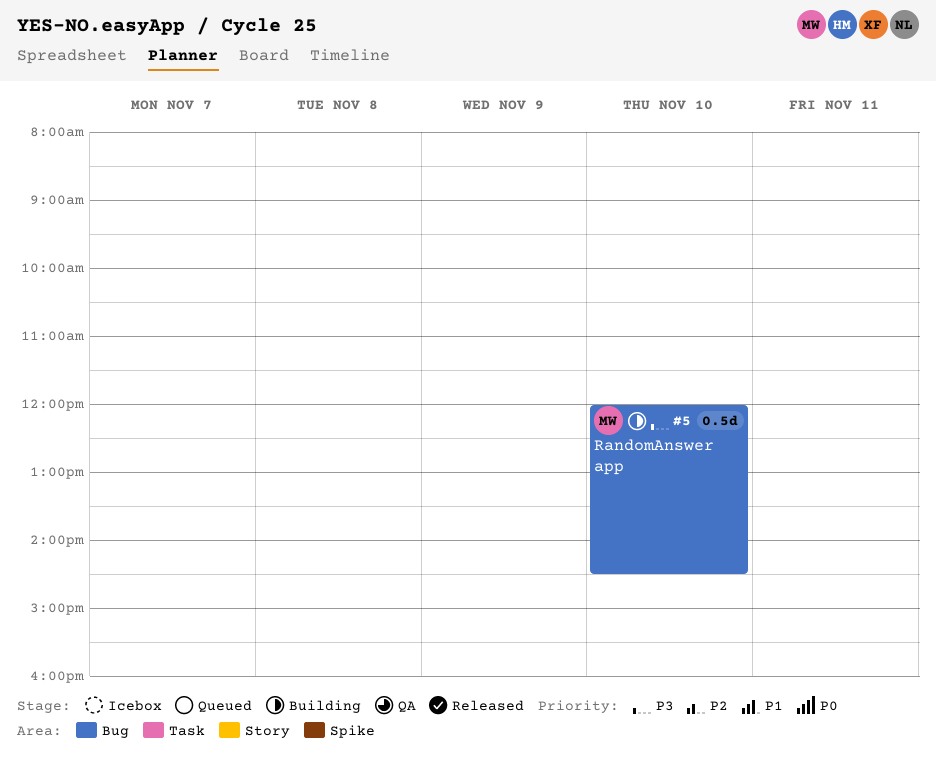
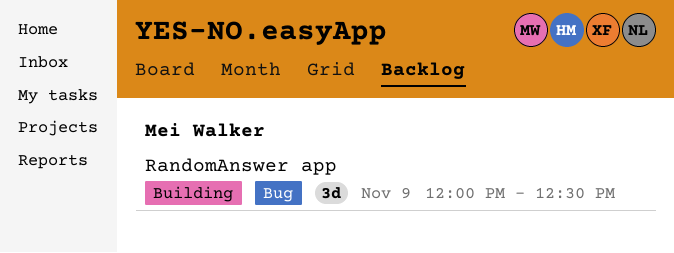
RandomAnswer app, estimate: 0.5d -> 3d
RandomAnswer app, day: Nov 10 -> Nov 9
RandomAnswer app, ends: 14:30 -> 12:30

